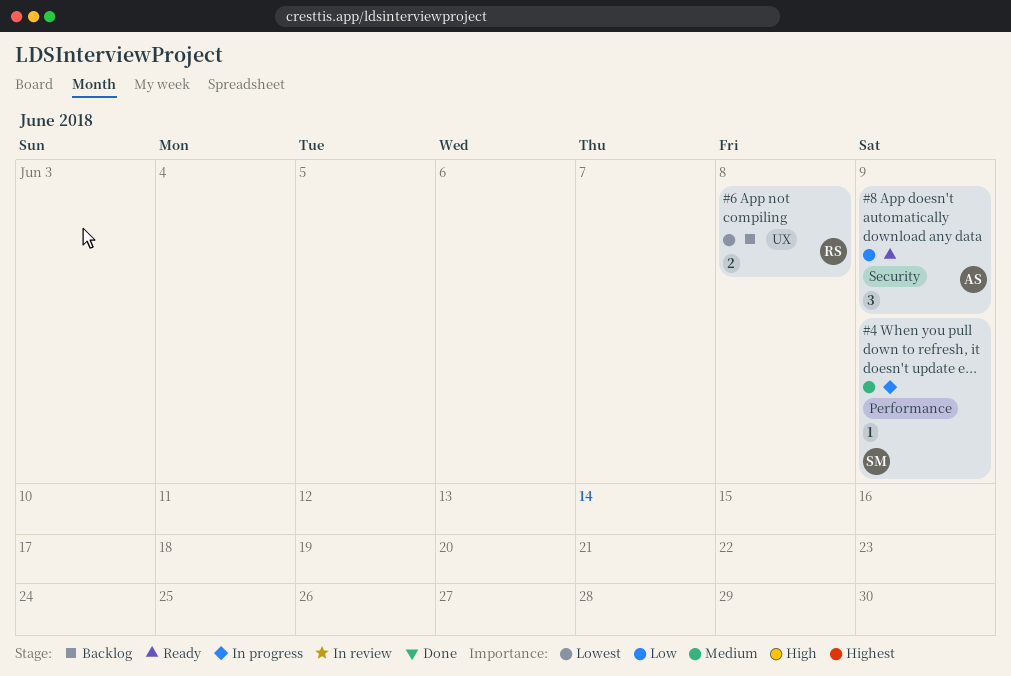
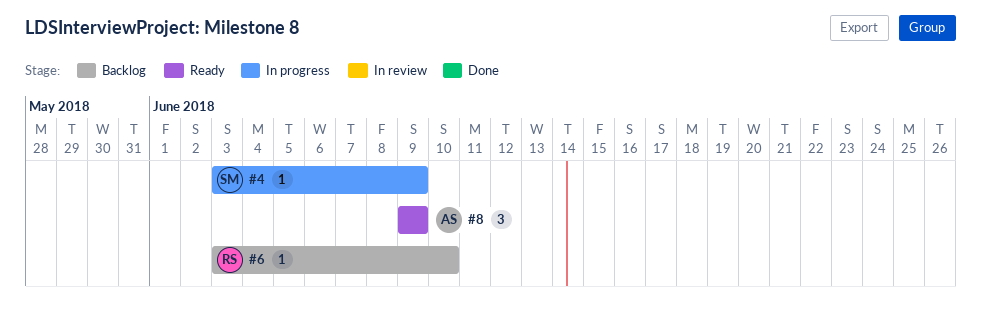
#6, estimate: 2 -> 1
#6, due: Jun 8 -> Jun 10

